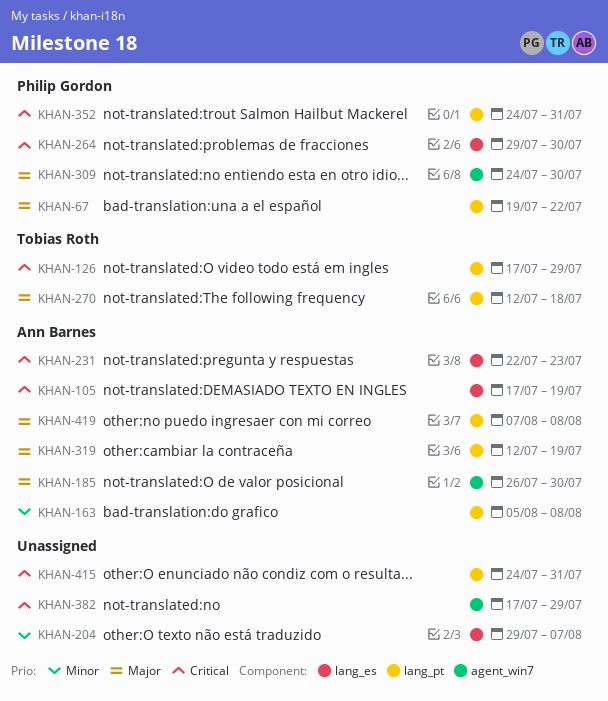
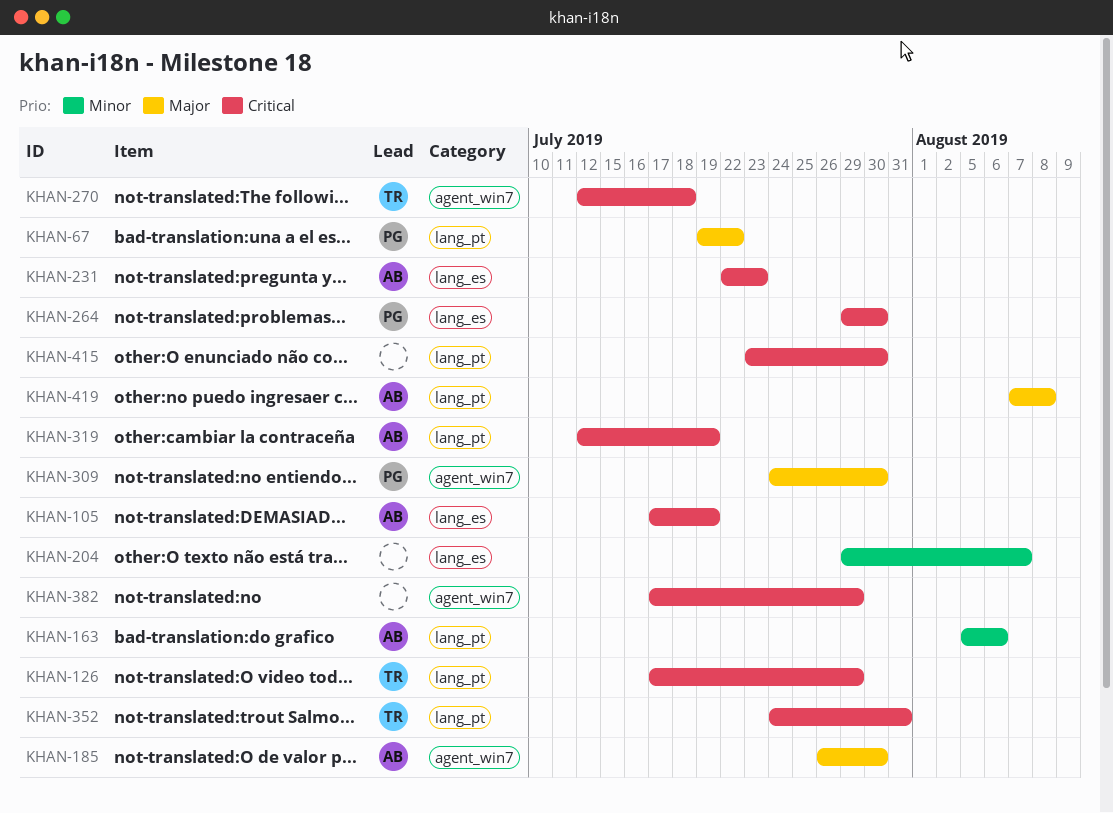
KHAN-163, due: Aug 8 -> Aug 6
KHAN-270, priority: Major -> Critical
KHAN-270, label: lang_pt -> agent_win7
KHAN-319, priority: Major -> Critical
KHAN-352, owner: Philip Gordon -> Tobias Roth
KHAN-415, start: Jul 24 -> Jul 23
KHAN-415, due: Jul 31 -> Jul 30

